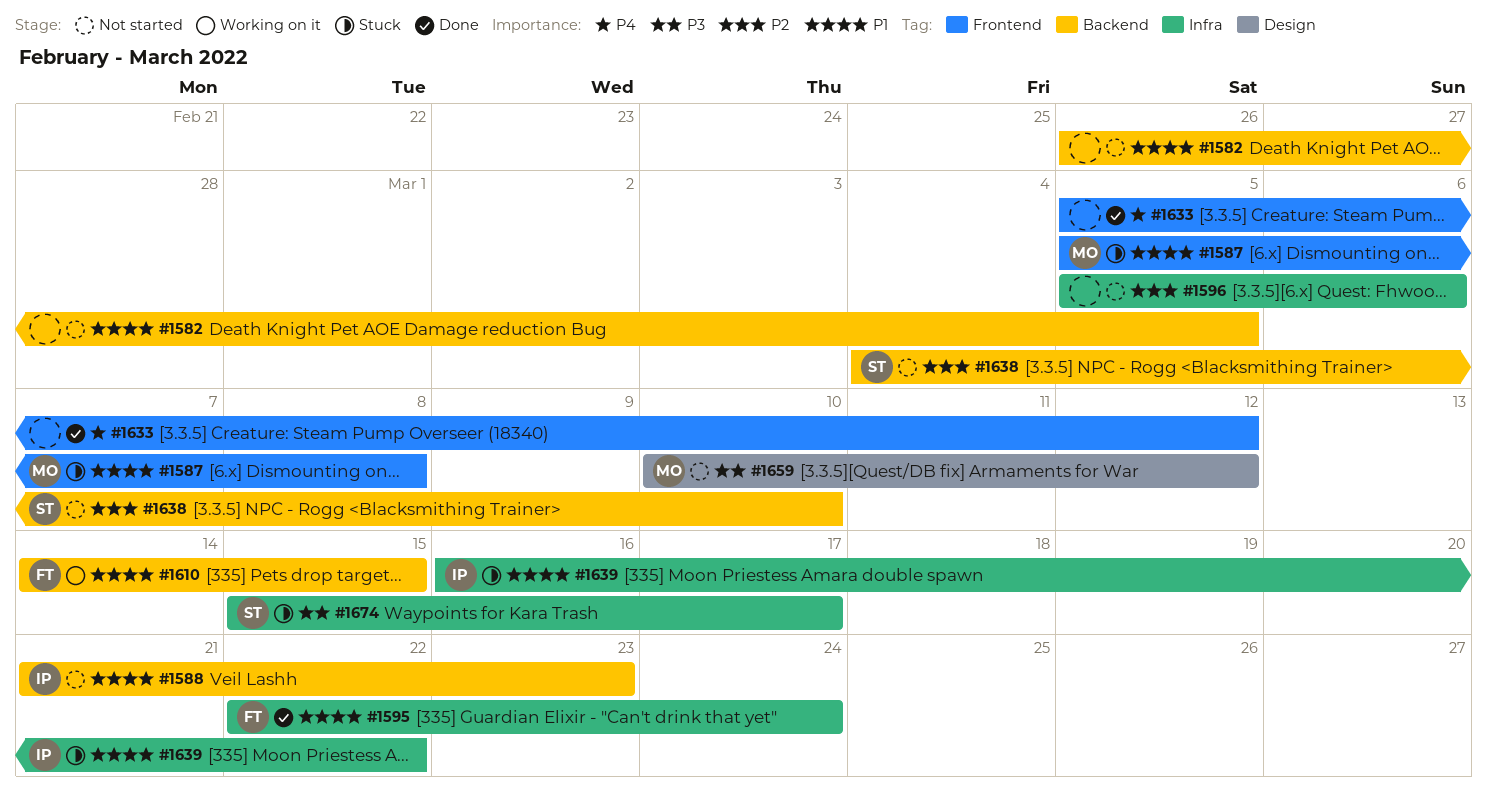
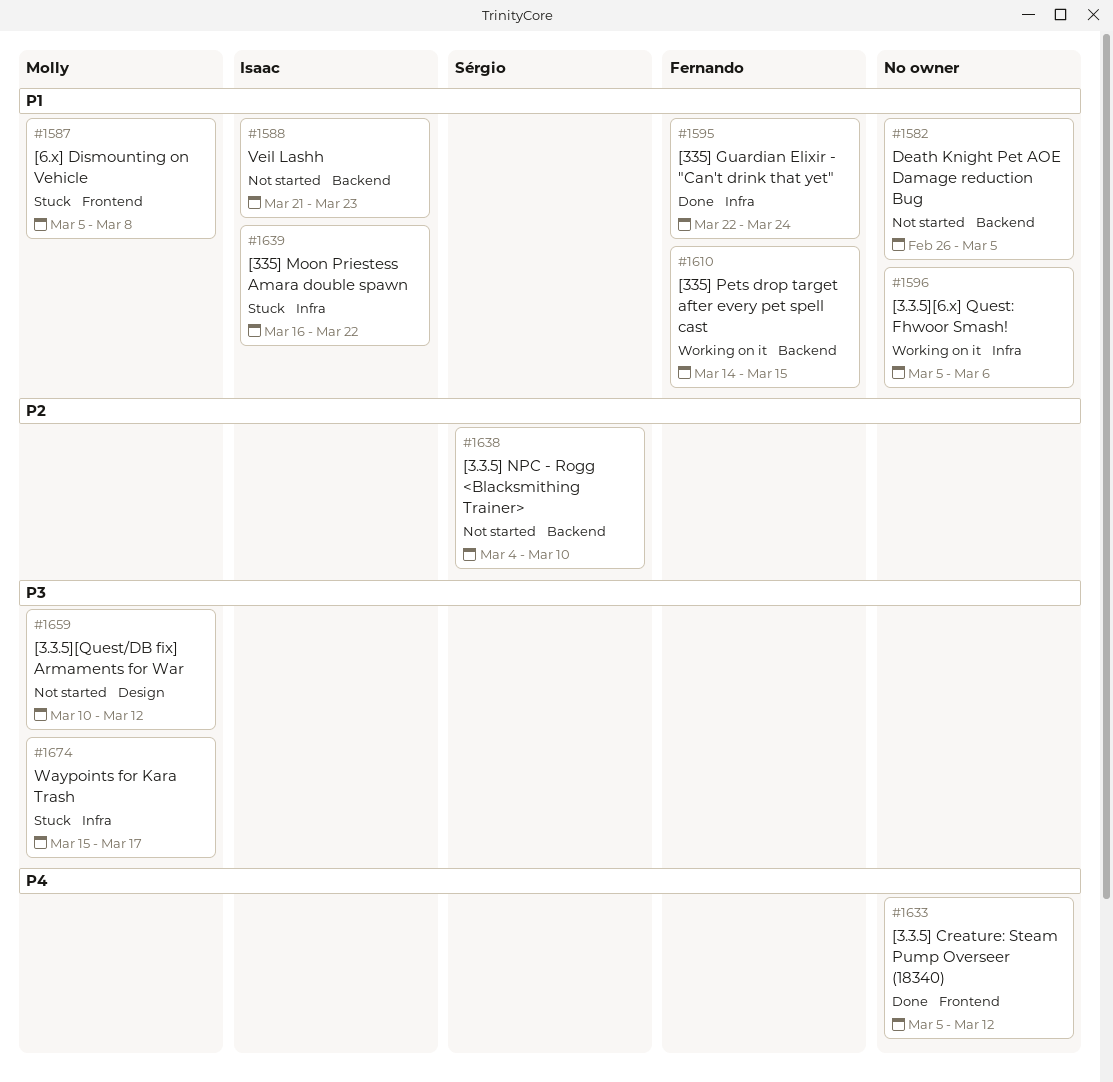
#1596, status: Not started -> Working on it
#1596, priority: P2 -> P1
#1674, owner: Sérgio -> Molly

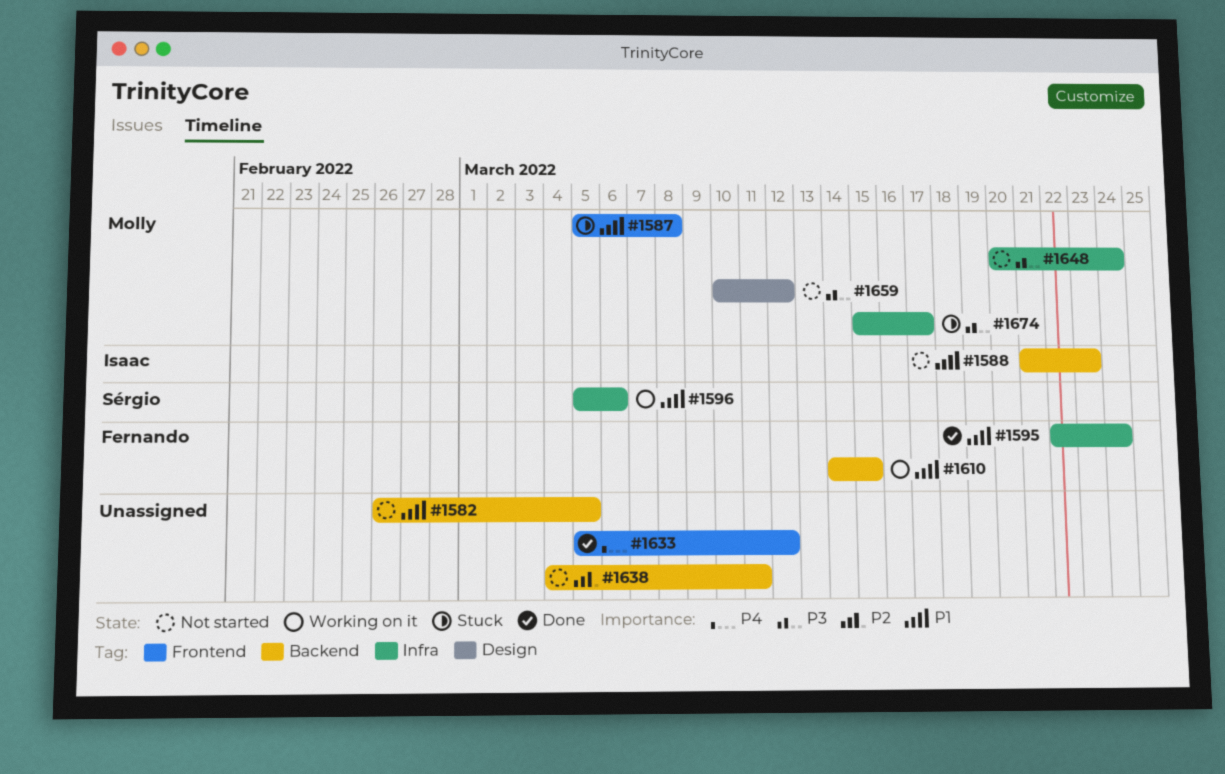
#1596, owner: none -> Sérgio
#1638, owner: Sérgio -> none
#1638, due: Mar 10 -> Mar 11
#1639: present -> none
#1648: none -> present

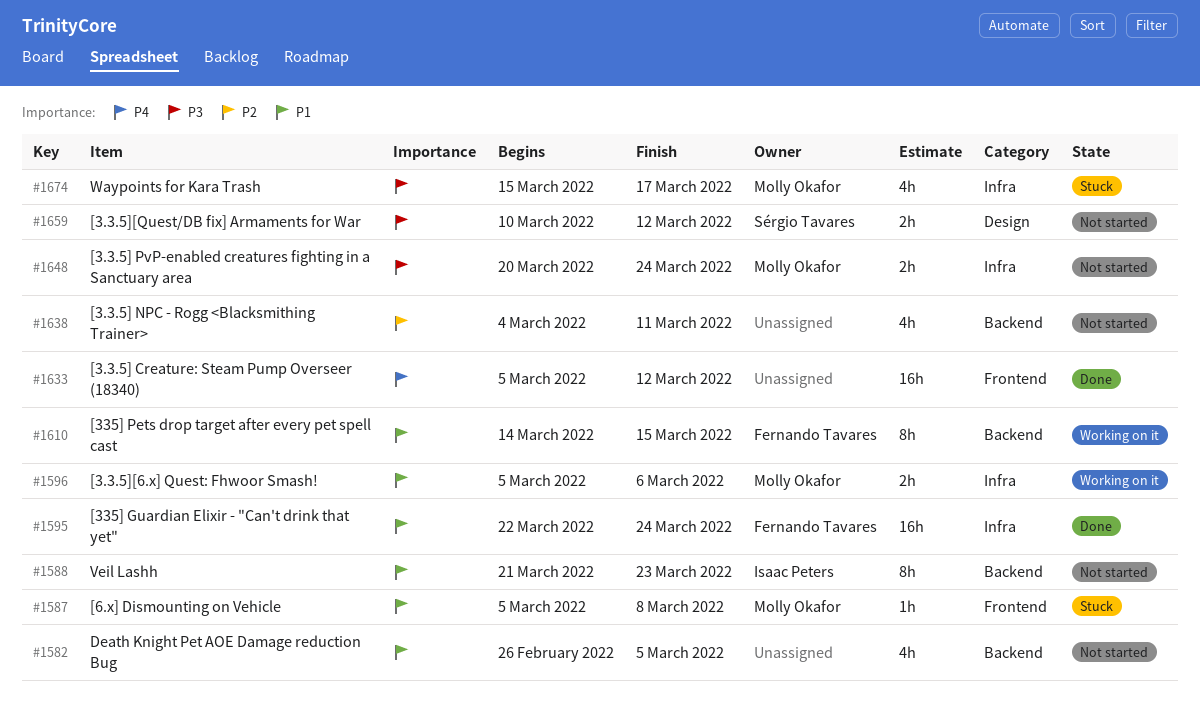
#1596, owner: Sérgio Tavares -> Molly Okafor
#1659, owner: Molly Okafor -> Sérgio Tavares

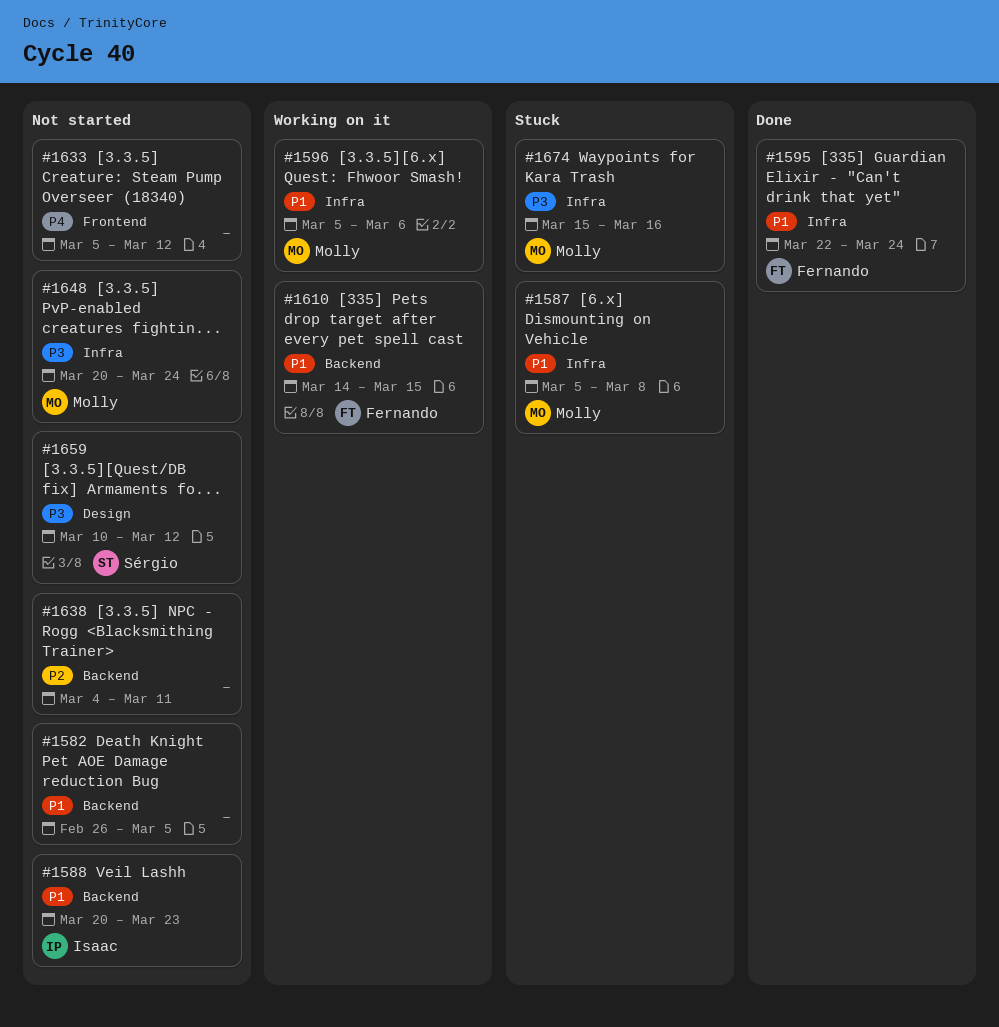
#1587, label: Frontend -> Infra
#1588, start: Mar 21 -> Mar 20
#1633, status: Done -> Not started
#1674, due: Mar 17 -> Mar 16

